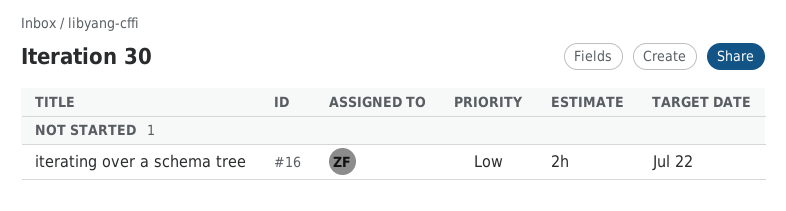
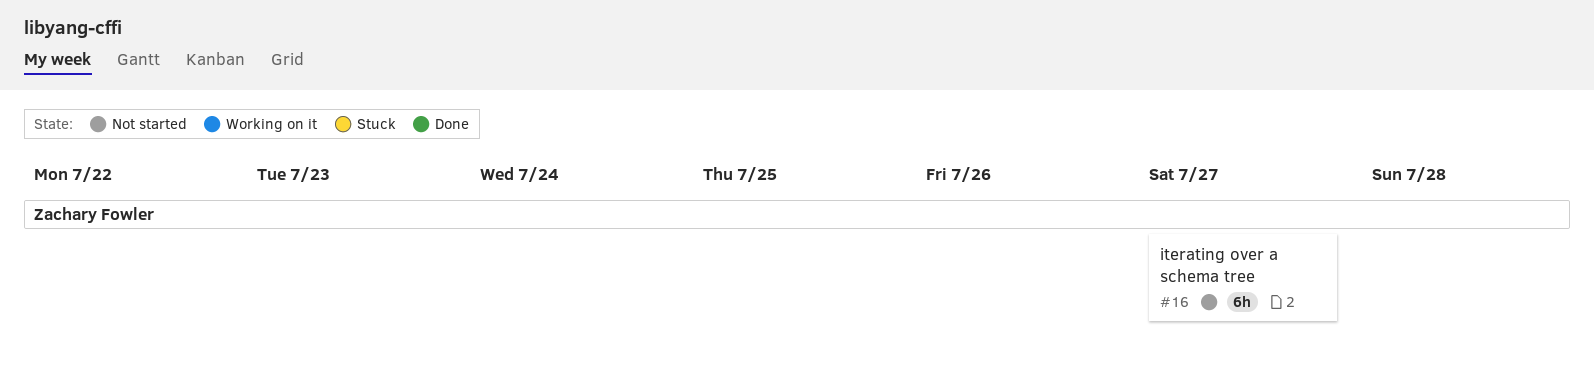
#16, estimate: 2h -> 6h
#16, due: Jul 22 -> Jul 27

